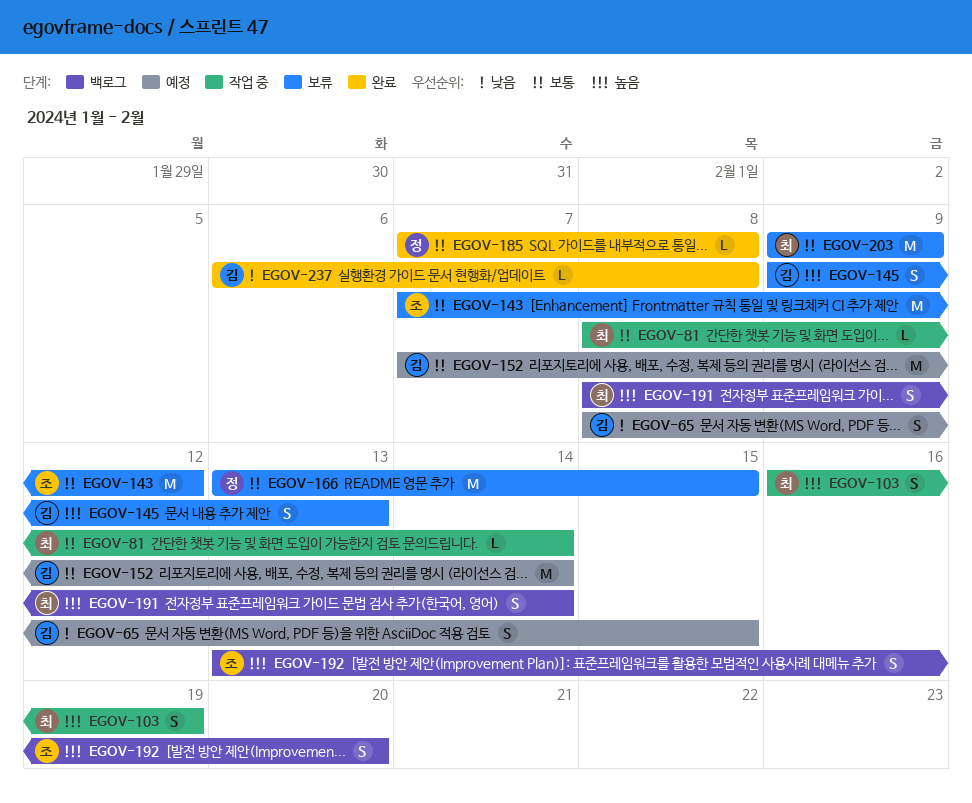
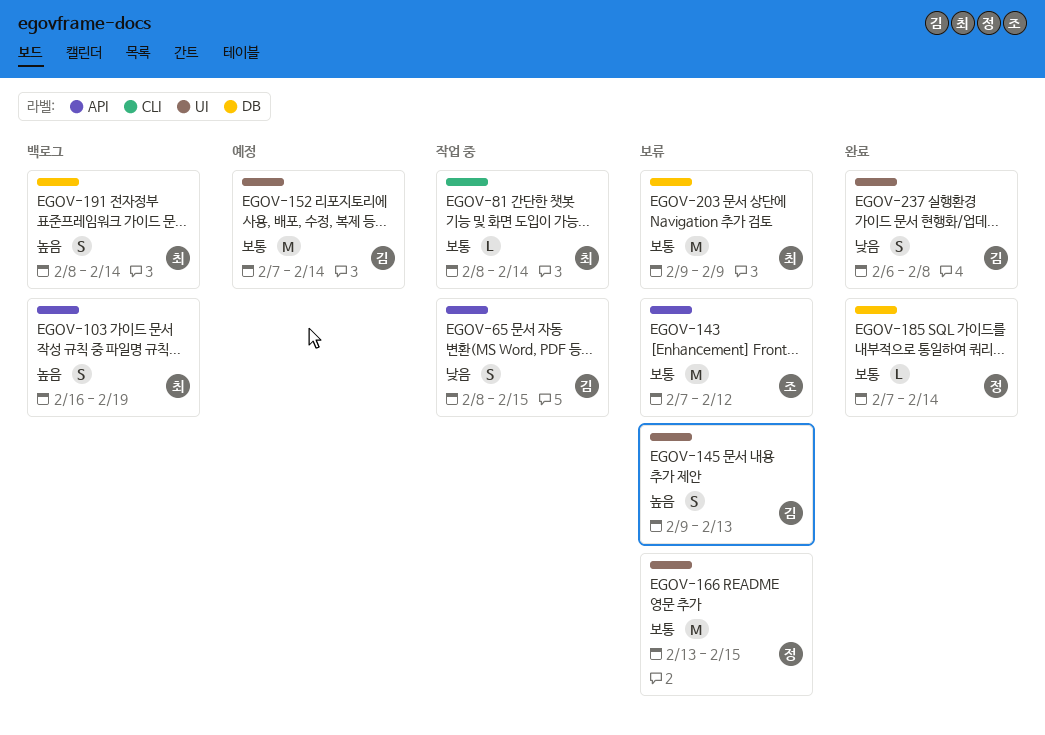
EGOV-65, status: 예정 -> 작업 중
EGOV-103, status: 작업 중 -> 백로그
EGOV-185, due: Feb 8 -> Feb 14
EGOV-192: present -> none
EGOV-237, estimate: L -> S

